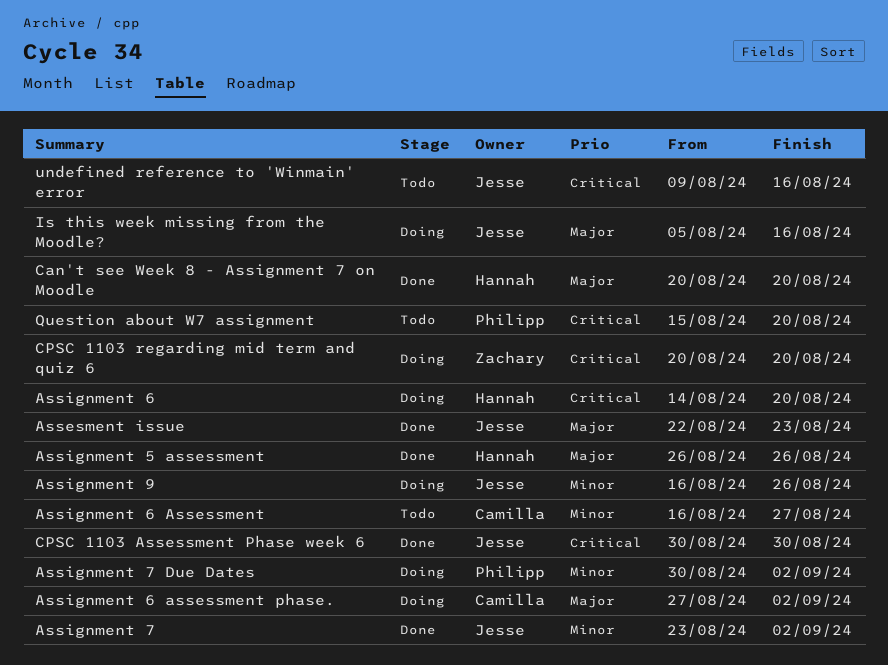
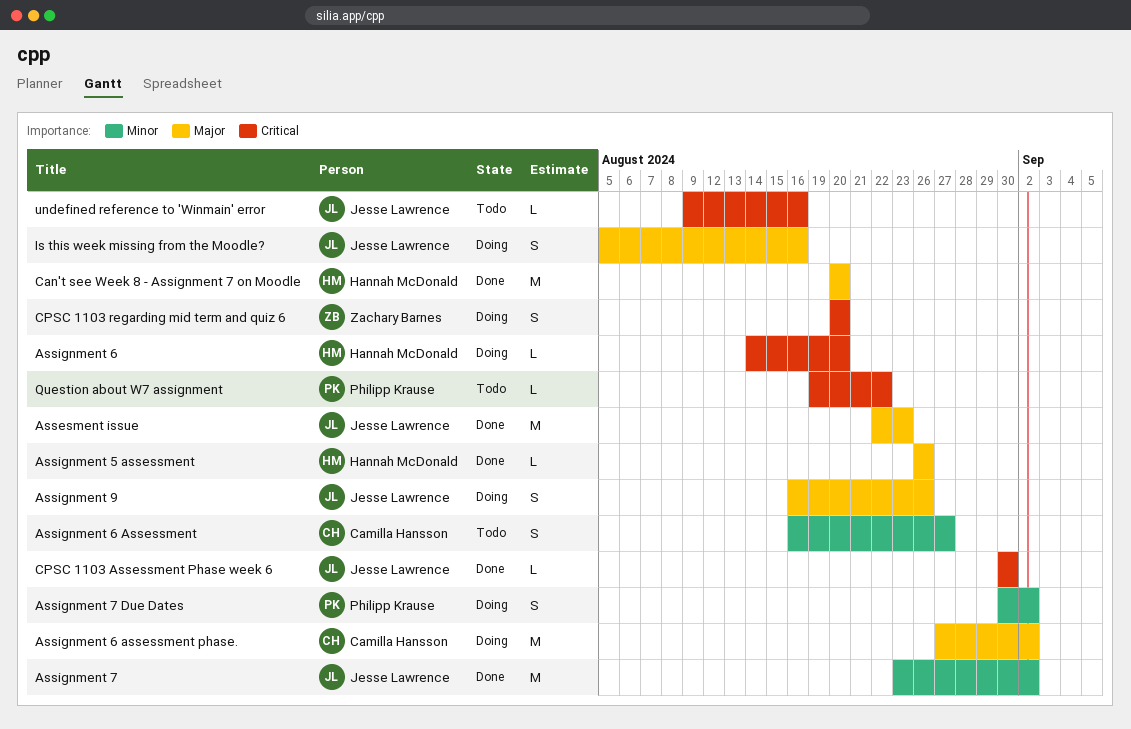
Assignment 9, priority: Minor -> Major
Question about W7 assignment, start: Aug 15 -> Aug 19
Question about W7 assignment, due: Aug 20 -> Aug 22

